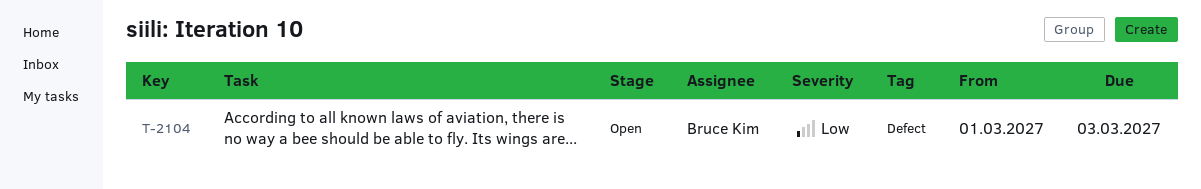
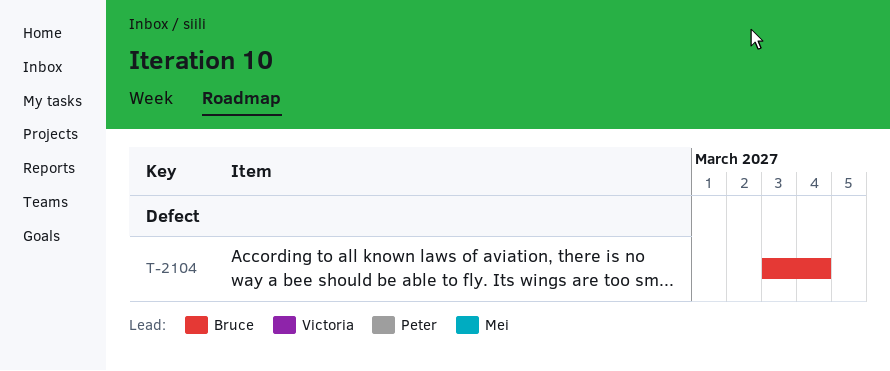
T-2104, start: Mar 1 -> Mar 3
T-2104, due: Mar 3 -> Mar 4

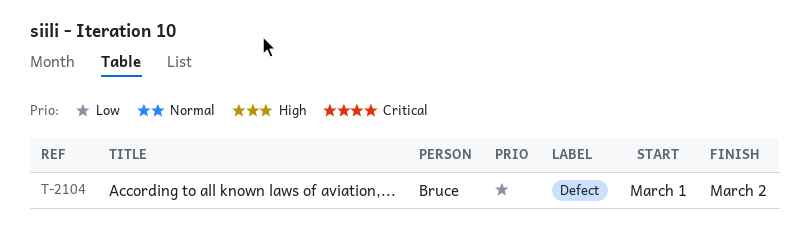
T-2104, start: Mar 3 -> Mar 1
T-2104, due: Mar 4 -> Mar 2

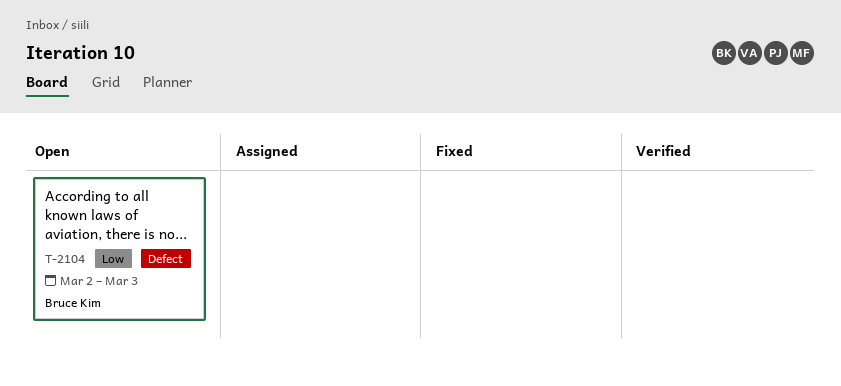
T-2104, start: Mar 1 -> Mar 2
T-2104, due: Mar 2 -> Mar 3

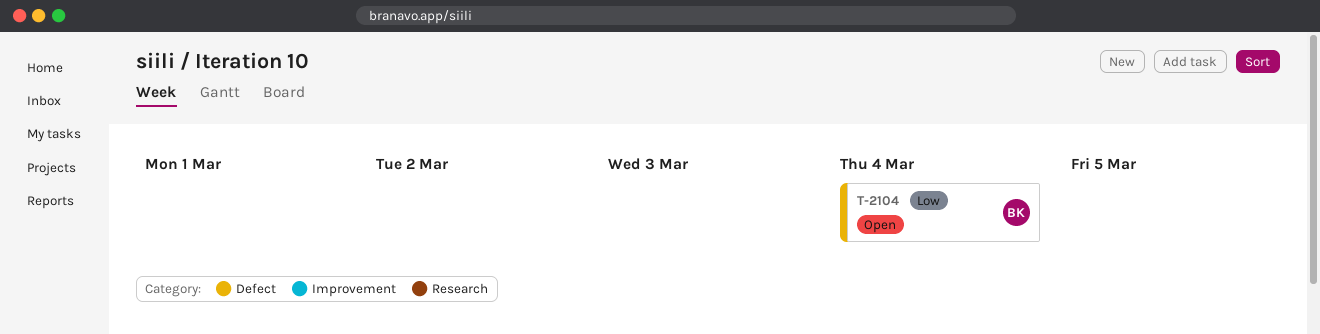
T-2104, due: Mar 3 -> Mar 4

